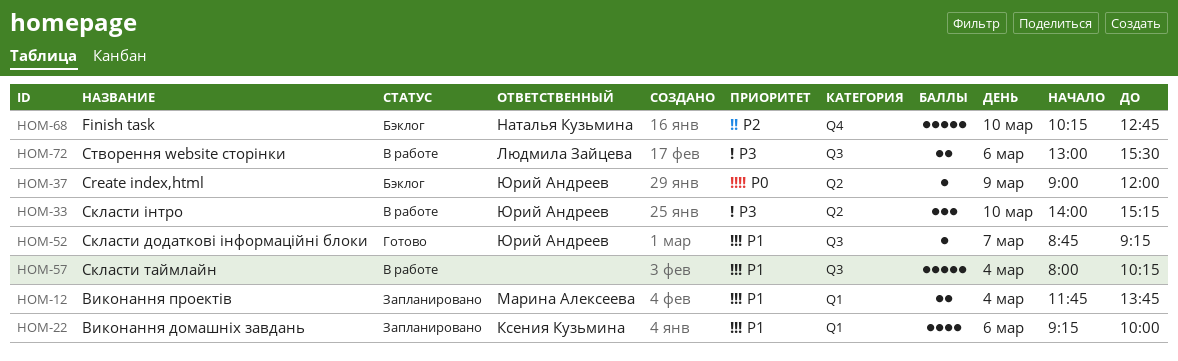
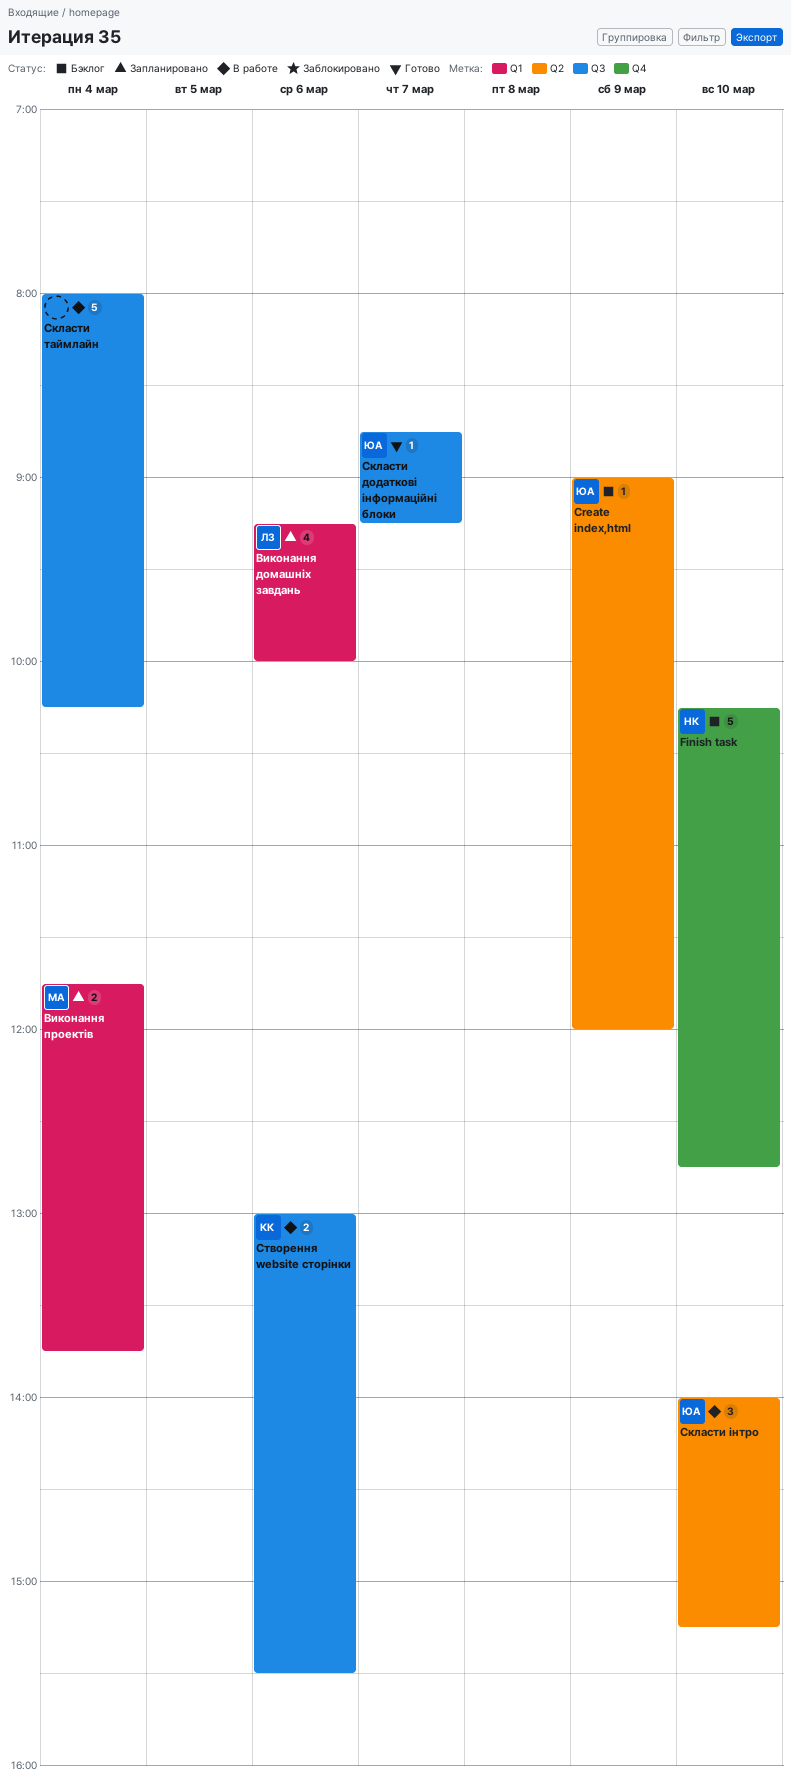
Виконання домашніх завдань, owner: Ксения Кузьмина -> Людмила Зайцева
Створення website сторінки, owner: Людмила Зайцева -> Ксения Кузьмина

